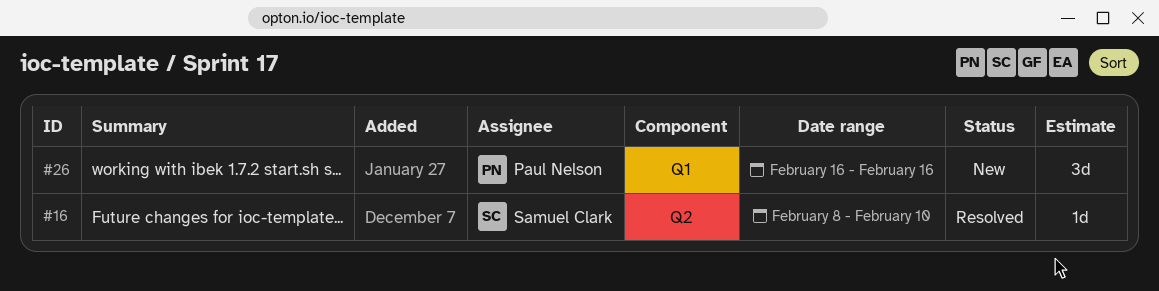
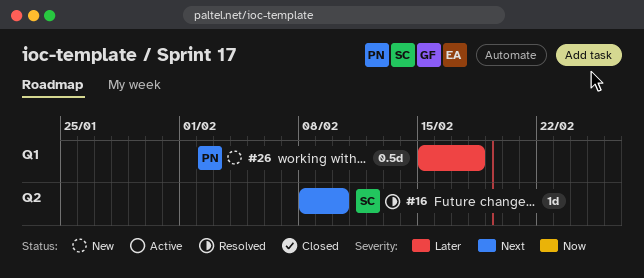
#26, estimate: 3d -> 0.5d
#26, start: Feb 16 -> Feb 15
#26, due: Feb 16 -> Feb 18

